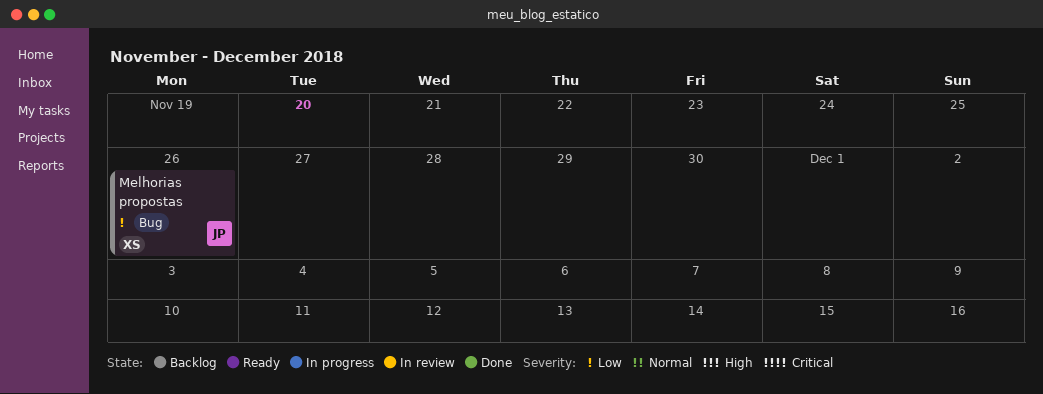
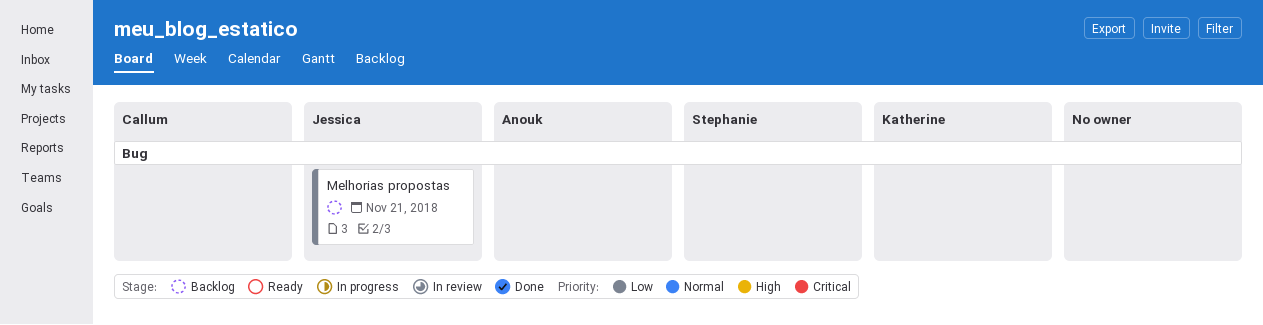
Melhorias propostas, due: Nov 26 -> Nov 21

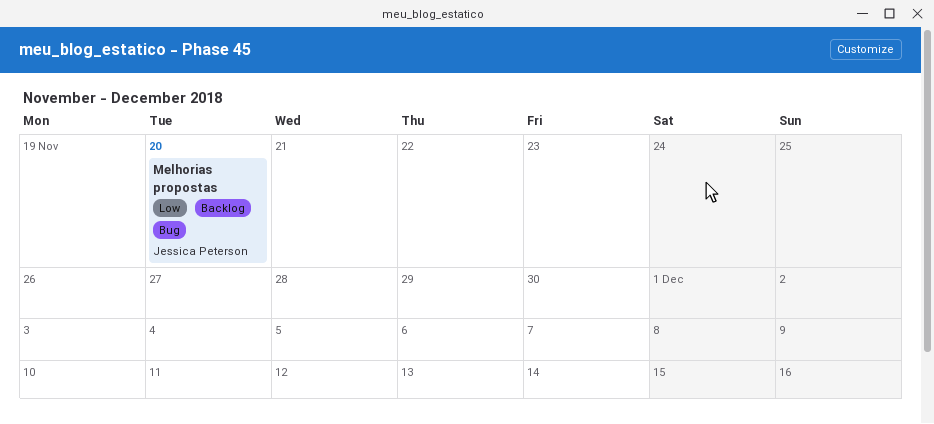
Melhorias propostas, due: Nov 21 -> Nov 20

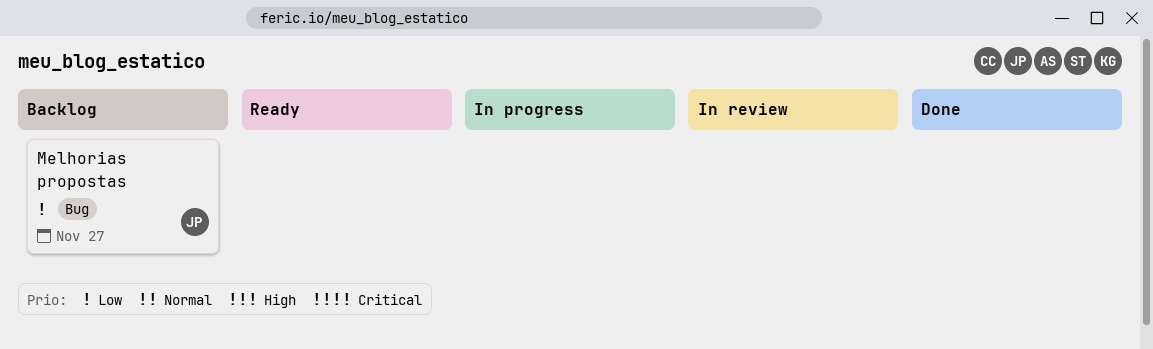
Melhorias propostas, due: Nov 20 -> Nov 27

